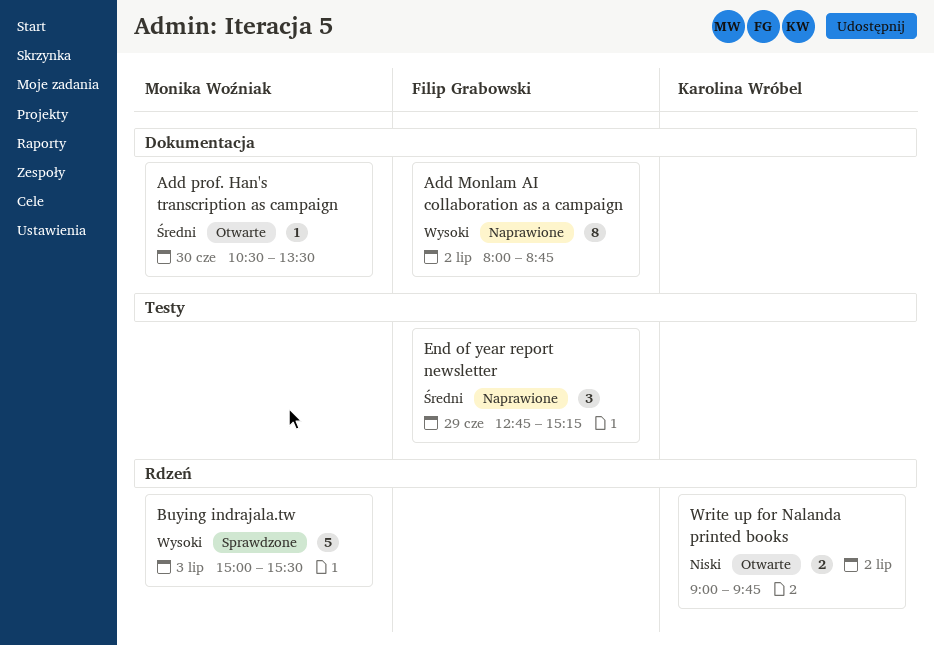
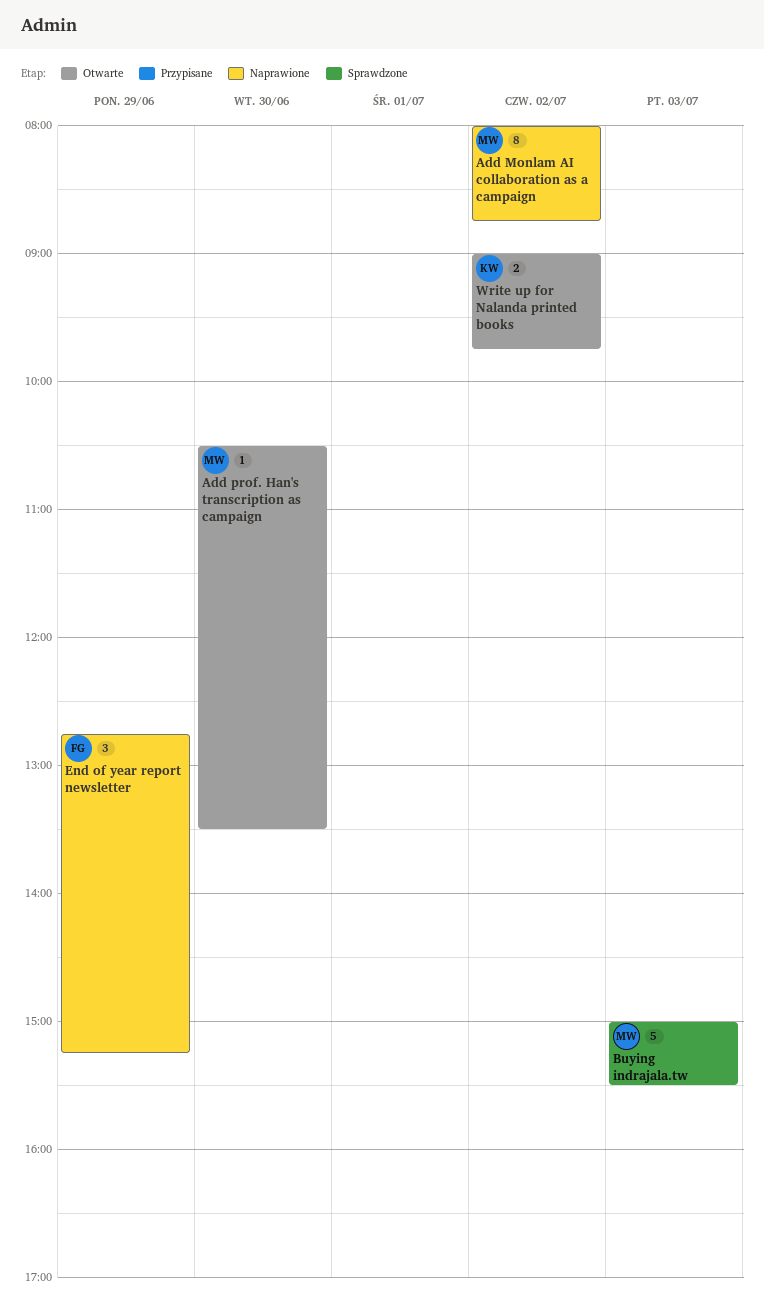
Add Monlam AI collaboration as a campaign, owner: Filip Grabowski -> Monika Woźniak

